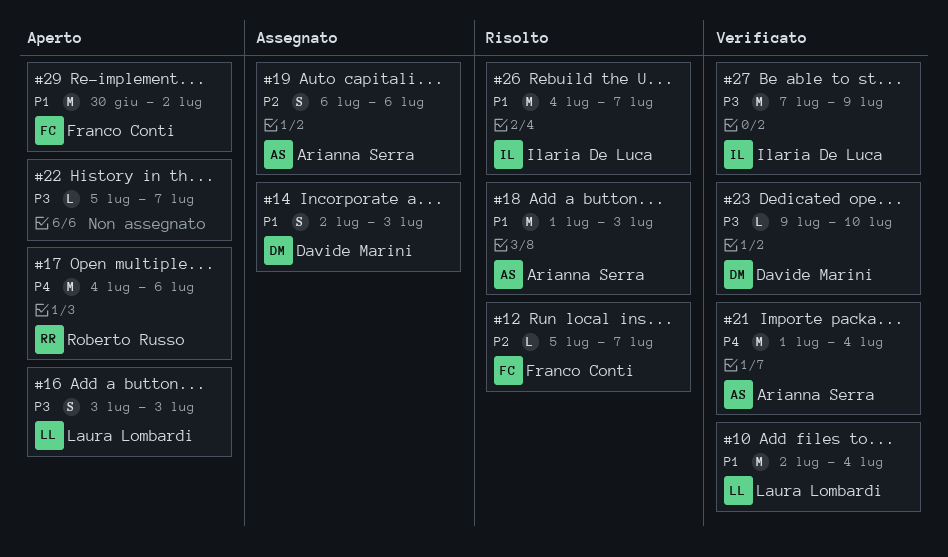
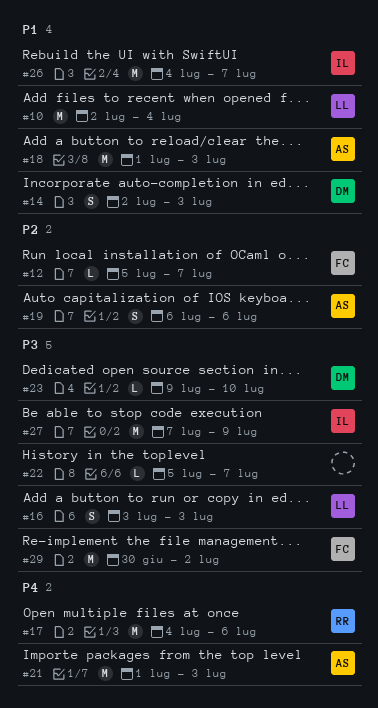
#21, due: Jul 4 -> Jul 3
#29, priority: P1 -> P3

